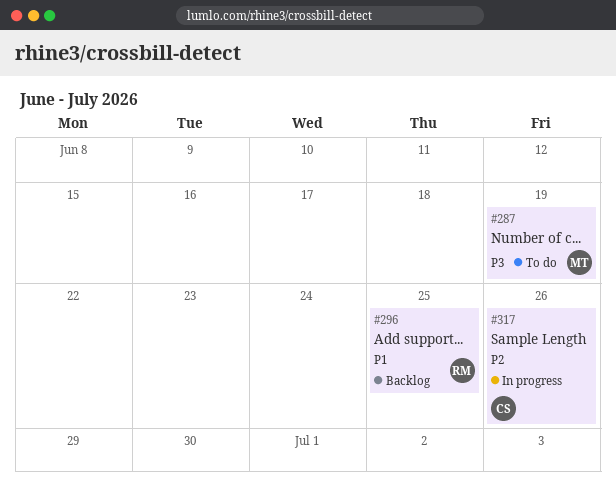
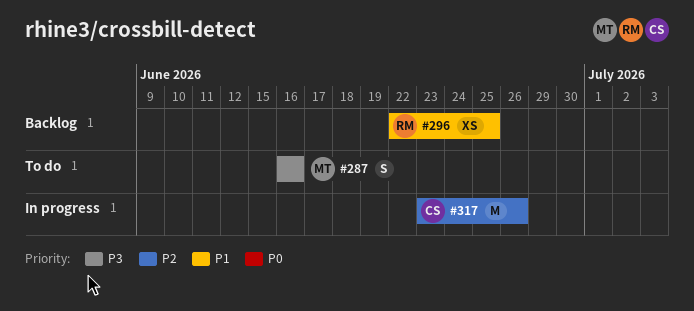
#287, due: Jun 19 -> Jun 16

